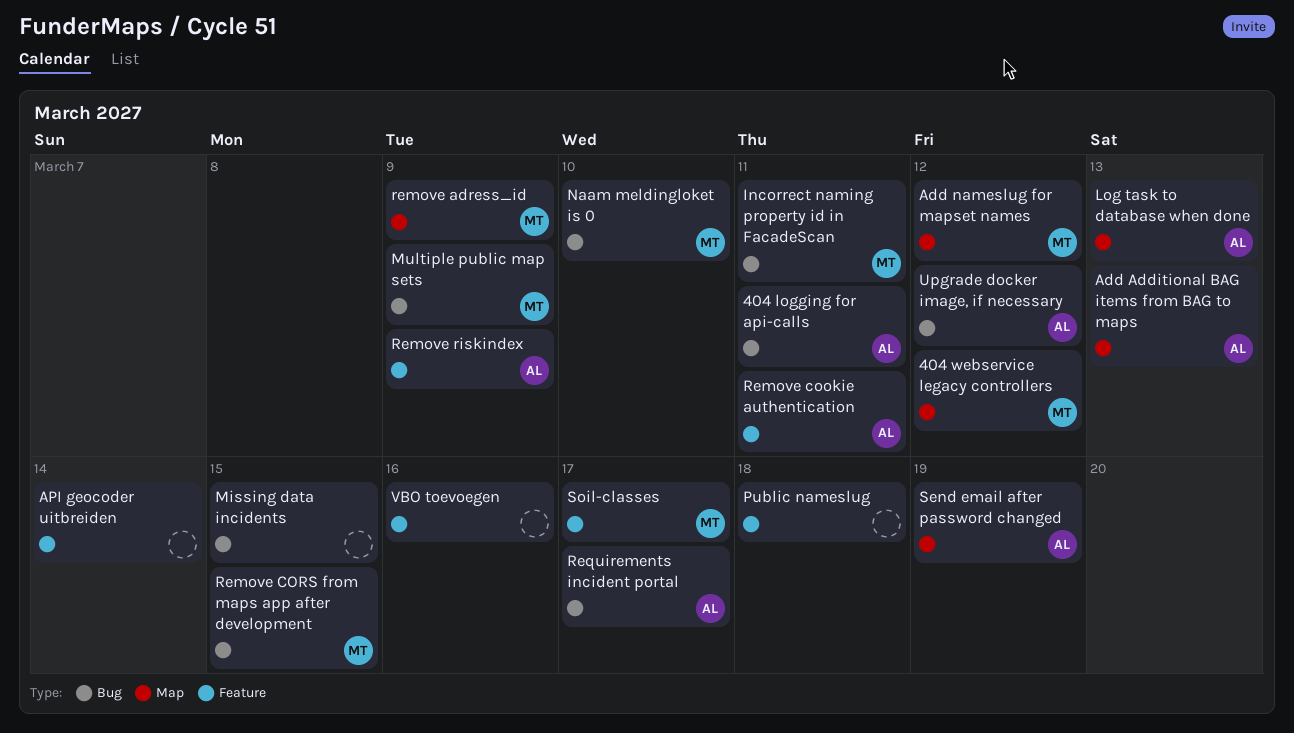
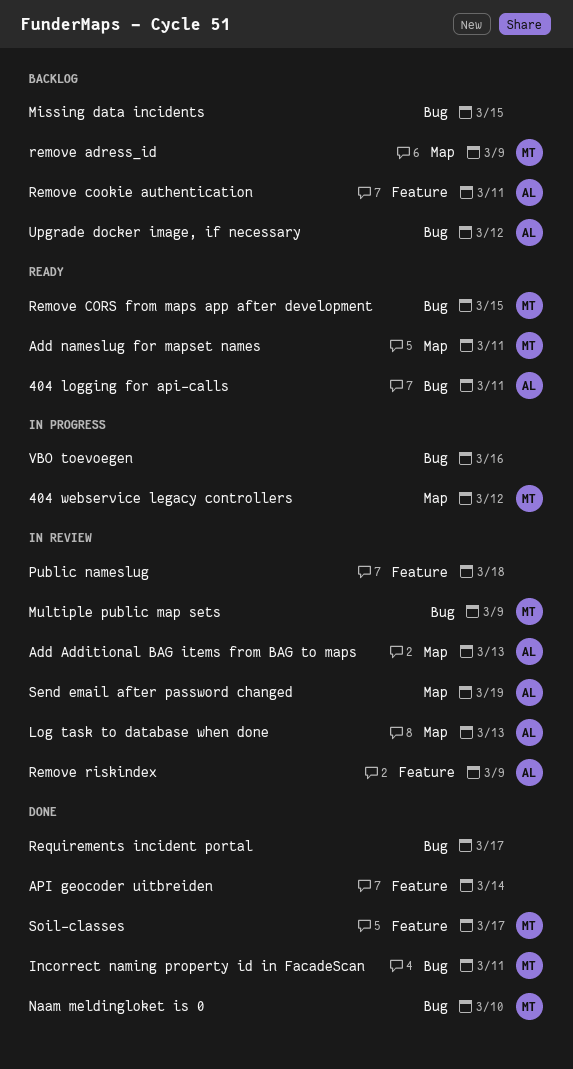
Add nameslug for mapset names, due: Mar 12 -> Mar 11
Requirements incident portal, owner: AL -> none
VBO toevoegen, label: Feature -> Bug

